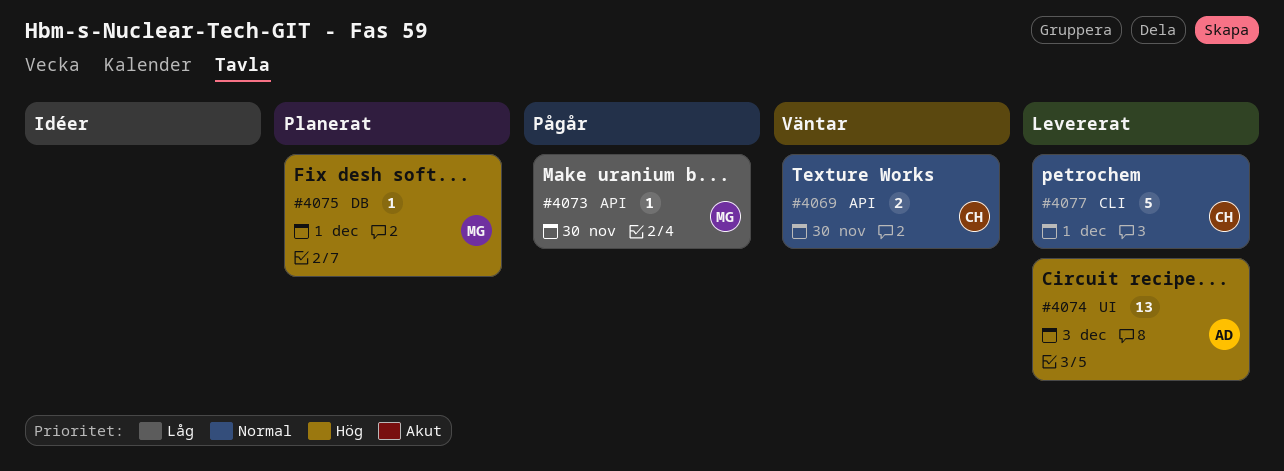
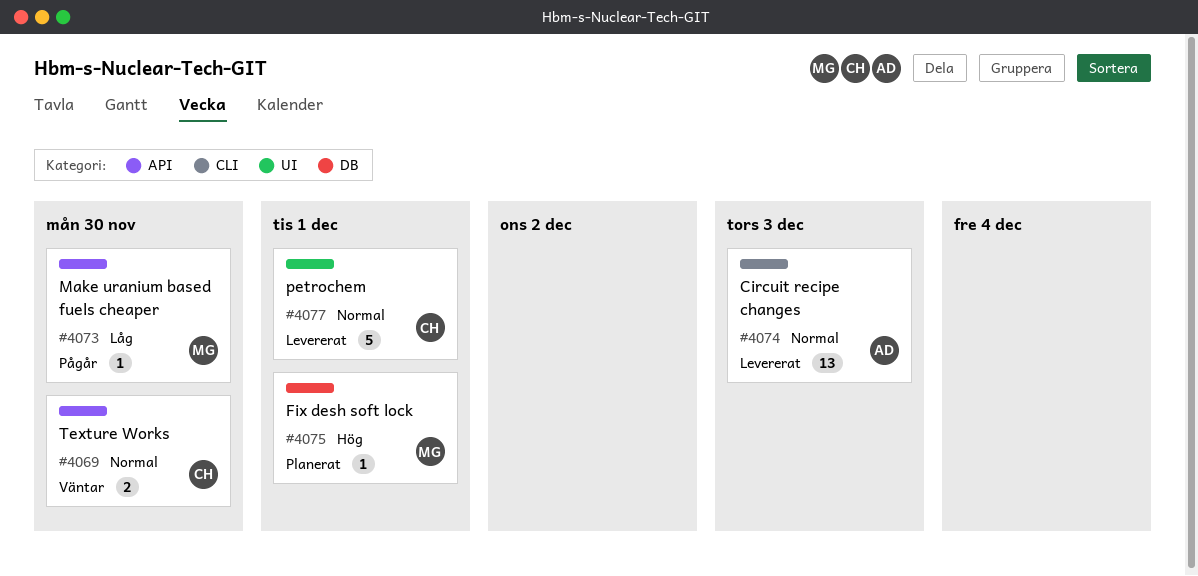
#4074, priority: Hög -> Normal
#4074, label: UI -> CLI
#4077, label: CLI -> UI

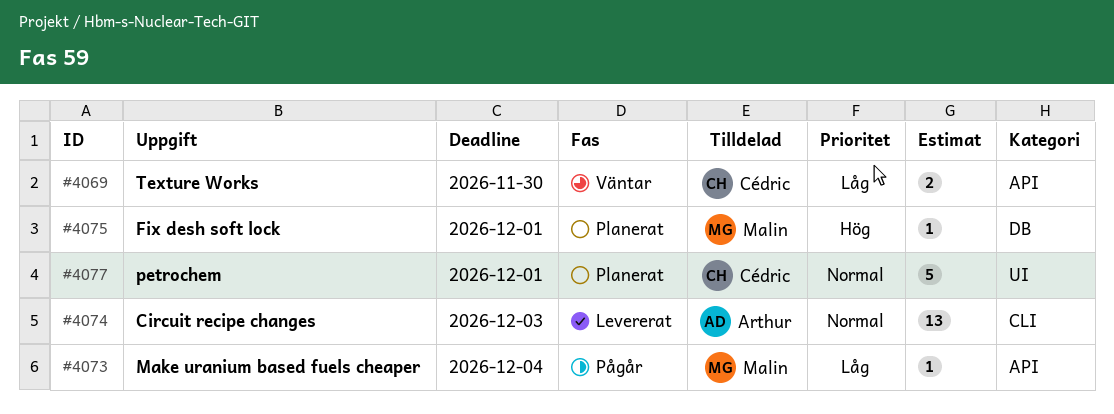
#4069, priority: Normal -> Låg
#4073, due: Nov 30 -> Dec 4
#4077, status: Levererat -> Planerat

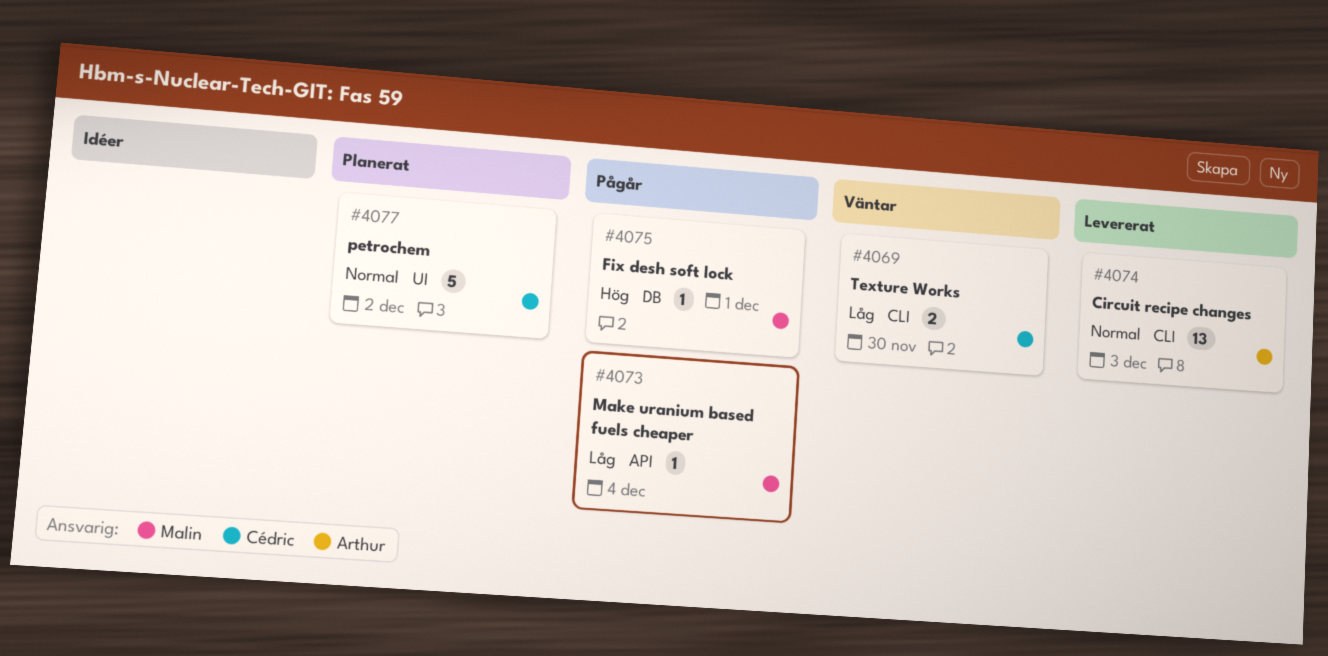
#4069, label: API -> CLI
#4075, status: Planerat -> Pågår
#4077, due: Dec 1 -> Dec 2

